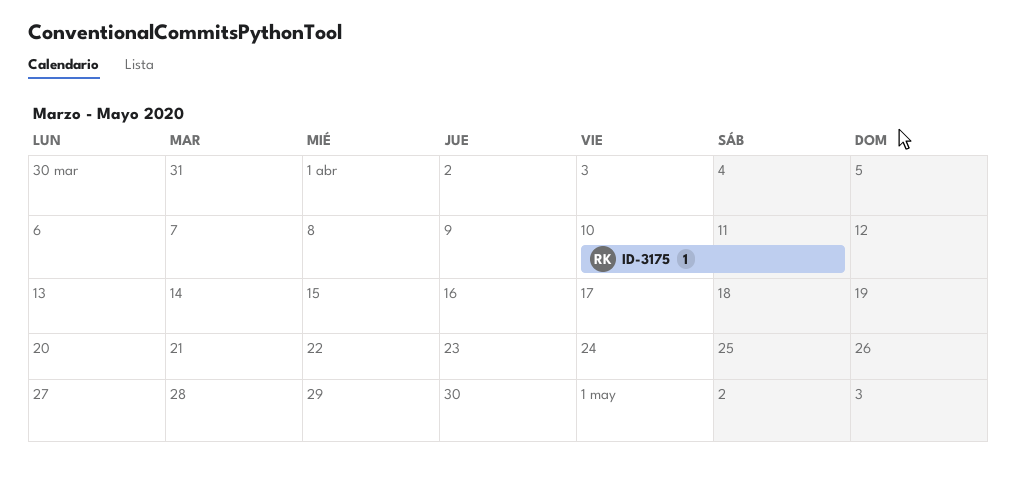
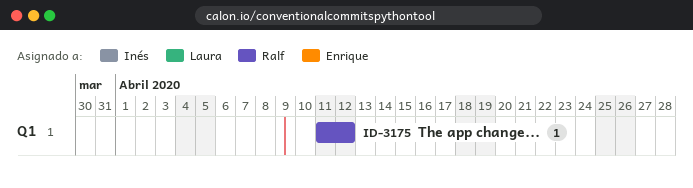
ID-3175, start: Apr 10 -> Apr 11
ID-3175, due: Apr 11 -> Apr 12

